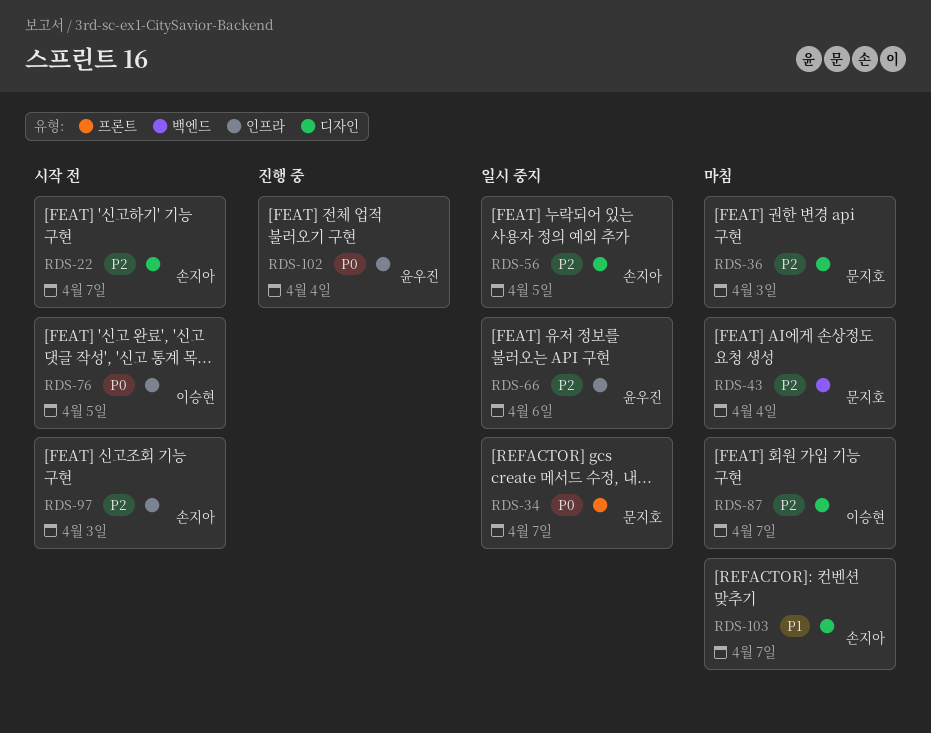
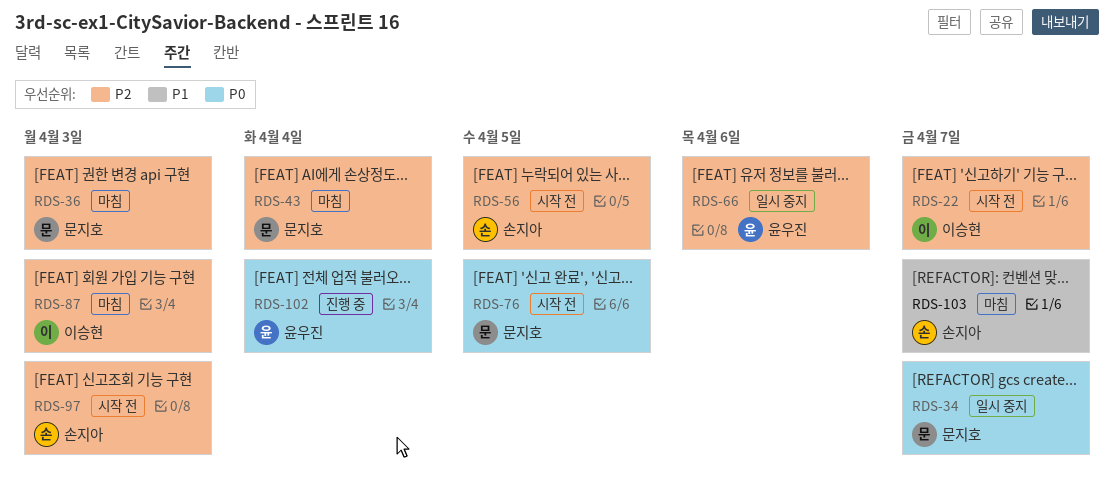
RDS-22, owner: 손지아 -> 이승현
RDS-56, status: 일시 중지 -> 시작 전
RDS-76, owner: 이승현 -> 문지호
RDS-87, due: Apr 7 -> Apr 3

